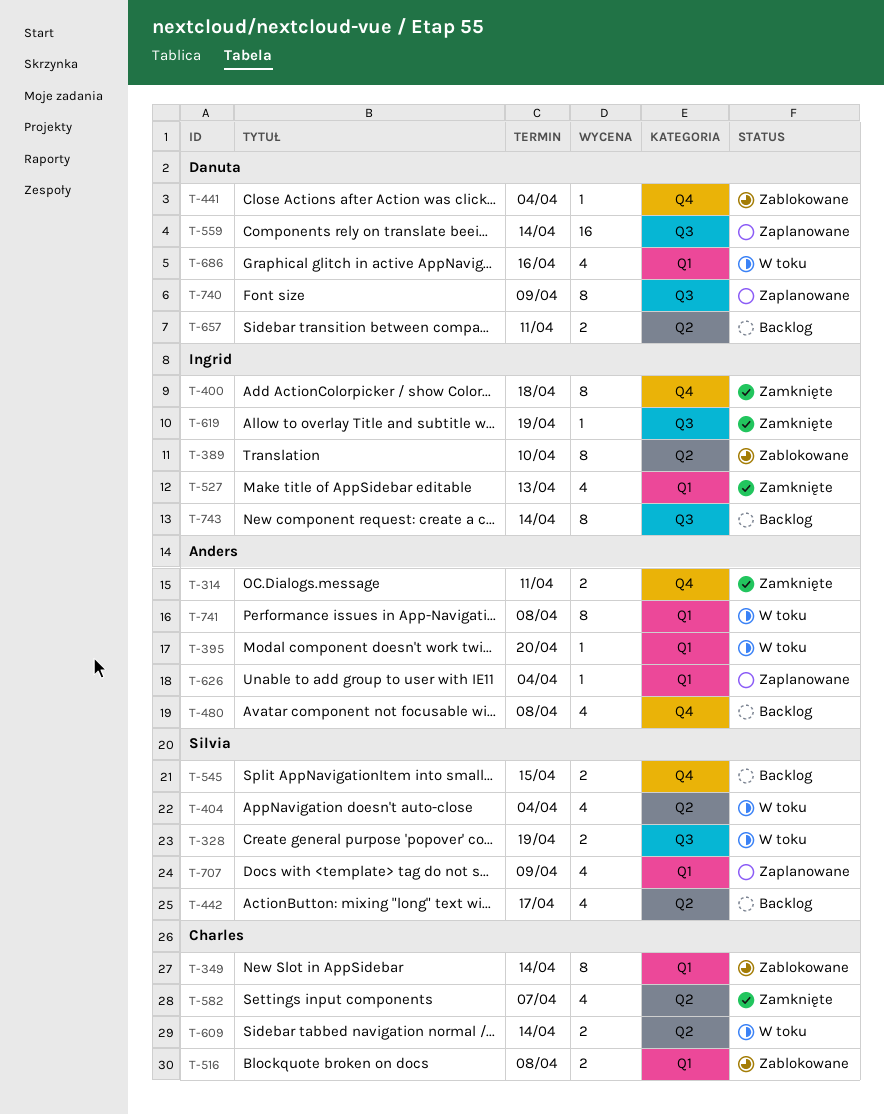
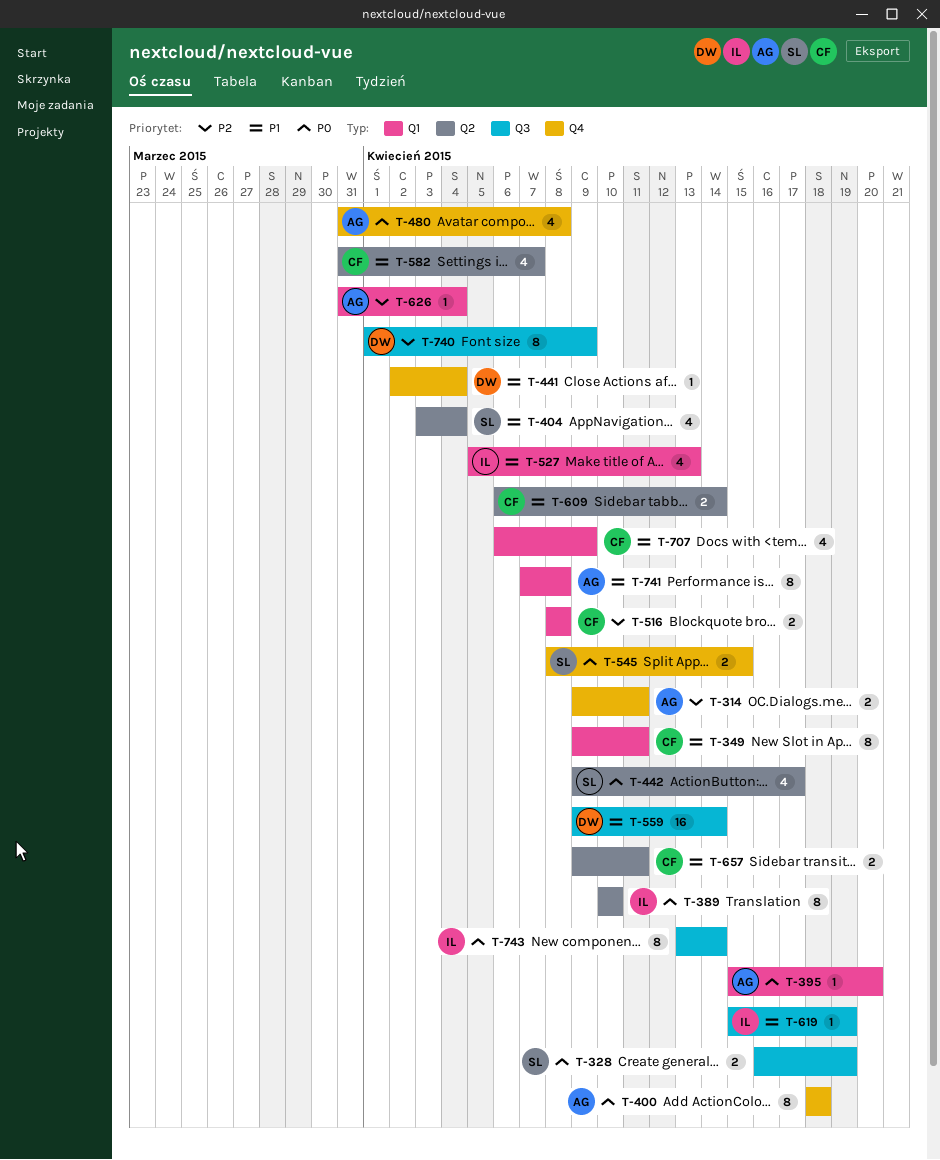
T-349, due: Apr 14 -> Apr 11
T-400, owner: Ingrid -> Anders
T-657, owner: Danuta -> Charles
T-686: present -> none
T-707, owner: Silvia -> Charles

